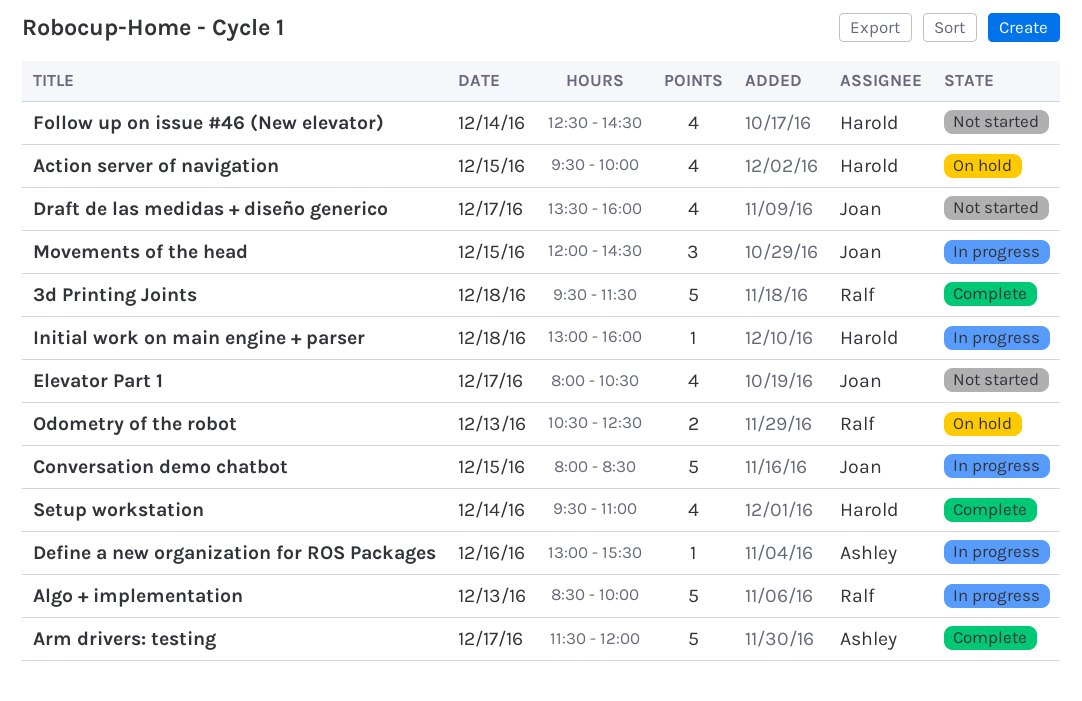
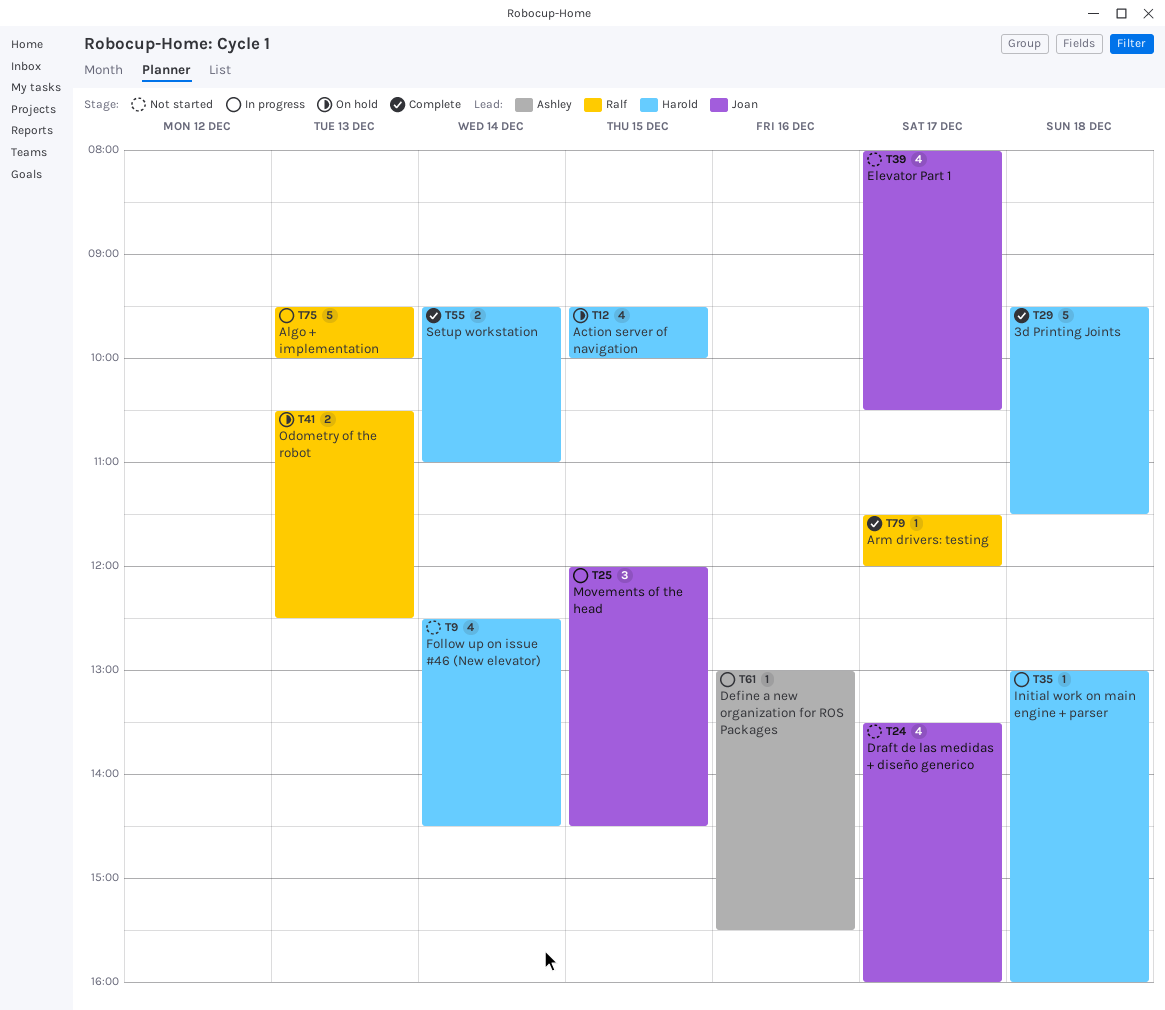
3d Printing Joints, owner: Ralf -> Harold
Algo + implementation, begins: 08:30 -> 09:30
Arm drivers: testing, owner: Ashley -> Ralf
Arm drivers: testing, estimate: 5 -> 1
Conversation demo chatbot: present -> none
Setup workstation, estimate: 4 -> 2

